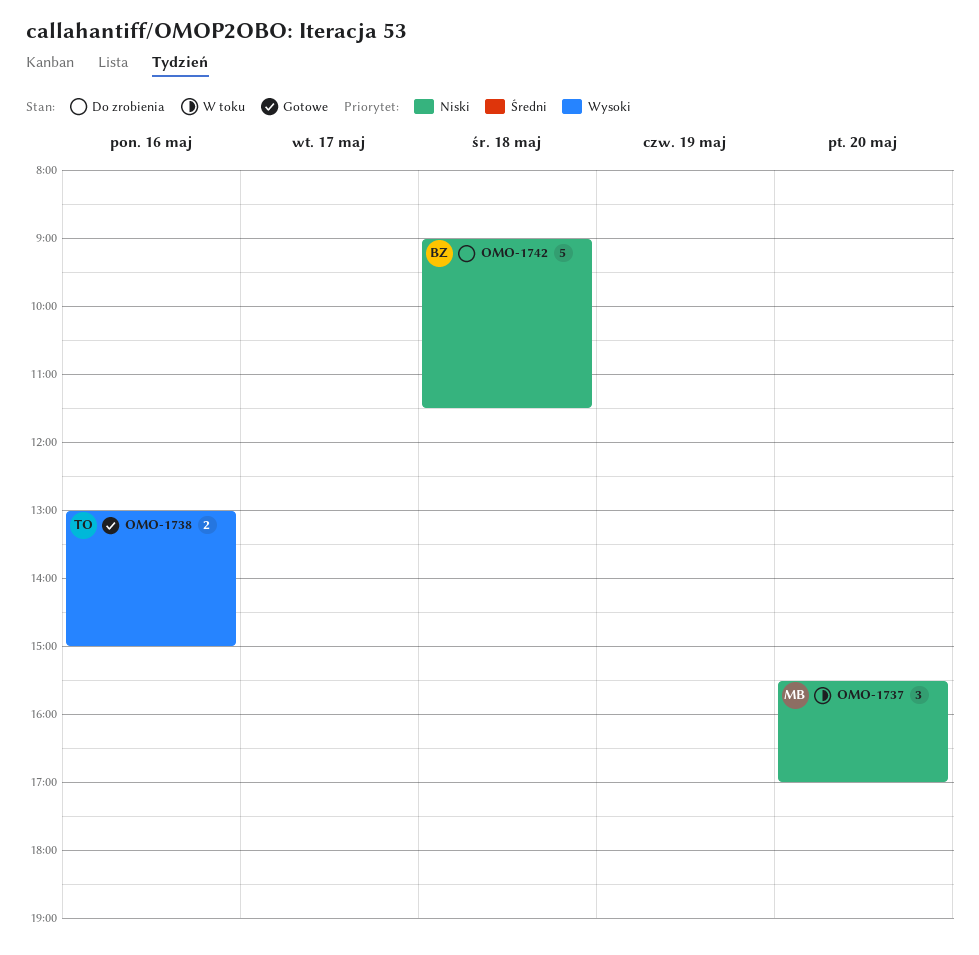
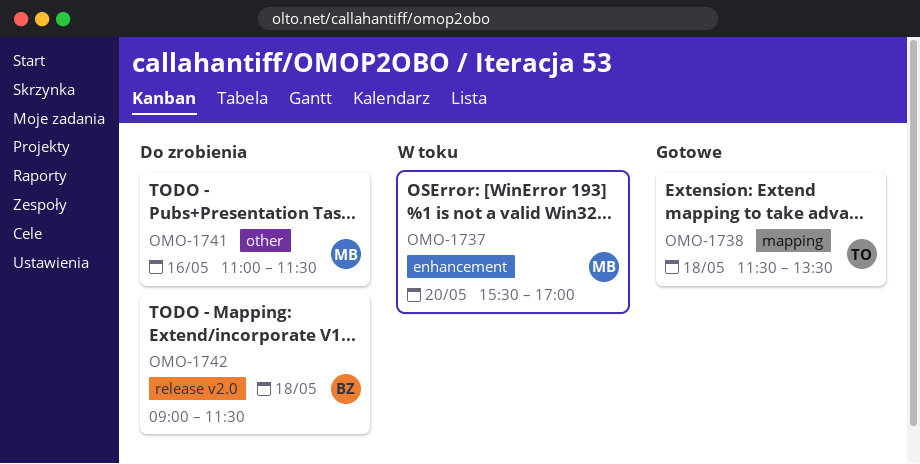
OMO-1738, day: May 16 -> May 18
OMO-1738, begins: 13:00 -> 11:30
OMO-1738, ends: 15:00 -> 13:30
OMO-1741: none -> present

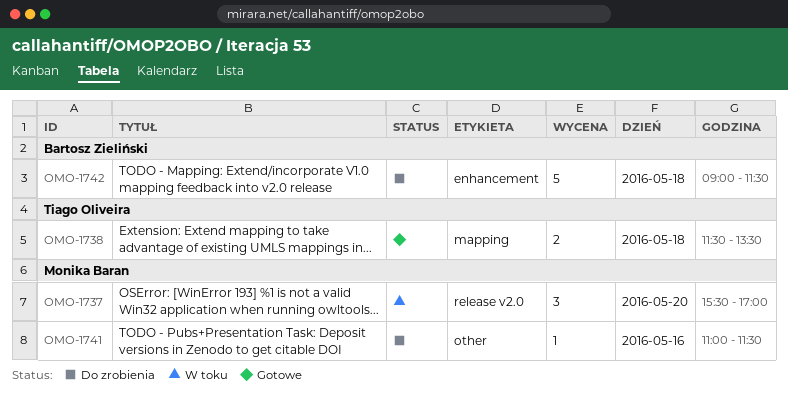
OMO-1737, label: enhancement -> release v2.0
OMO-1742, label: release v2.0 -> enhancement

